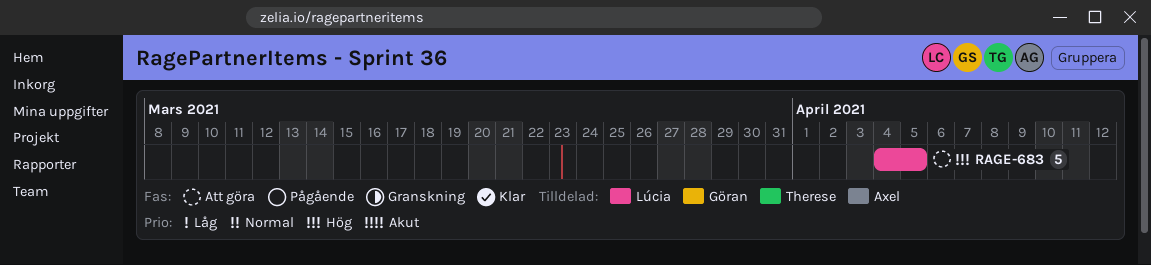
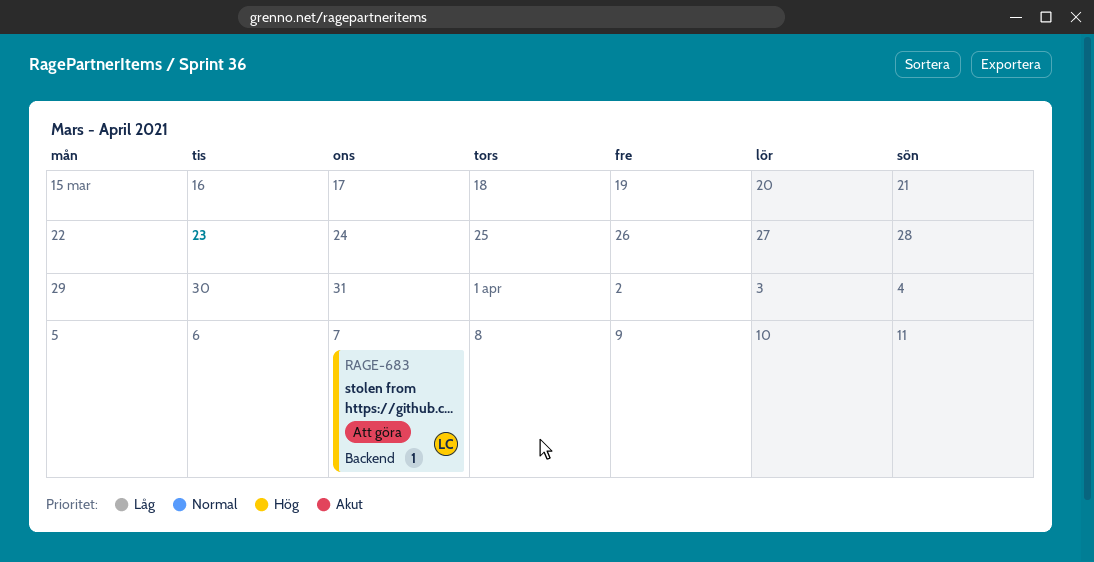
RAGE-683, estimate: 5 -> 1
RAGE-683, due: Apr 5 -> Apr 7

